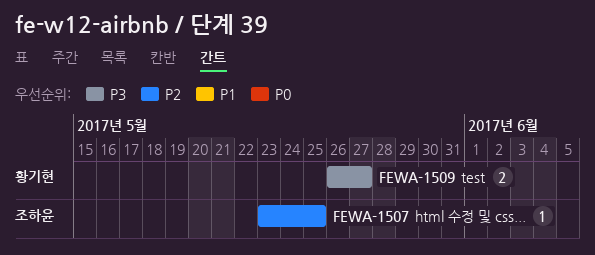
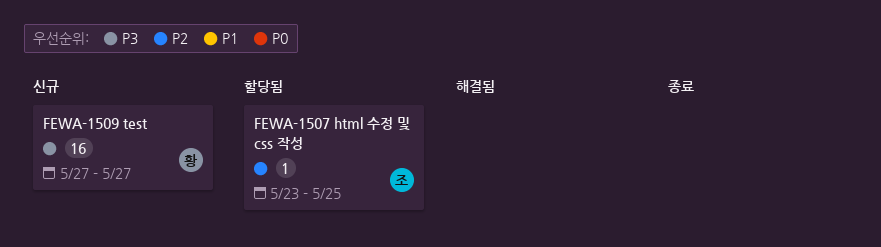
FEWA-1509, estimate: 2 -> 16
FEWA-1509, start: May 26 -> May 27

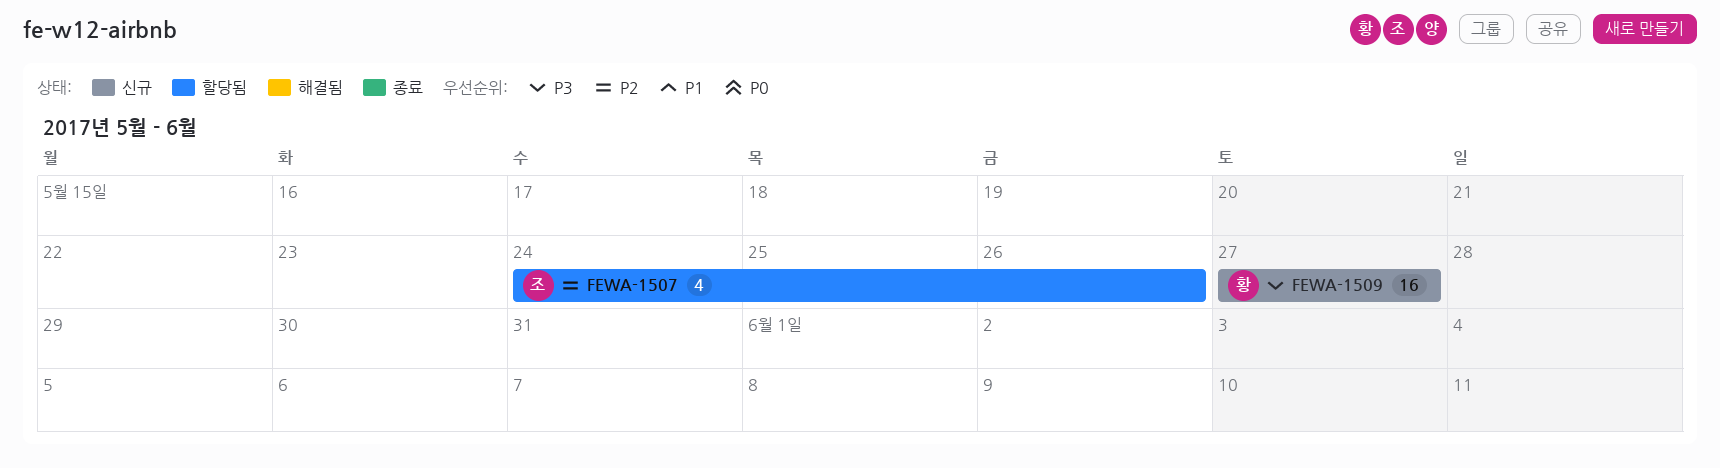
FEWA-1507, estimate: 1 -> 4
FEWA-1507, start: May 23 -> May 24
FEWA-1507, due: May 25 -> May 26

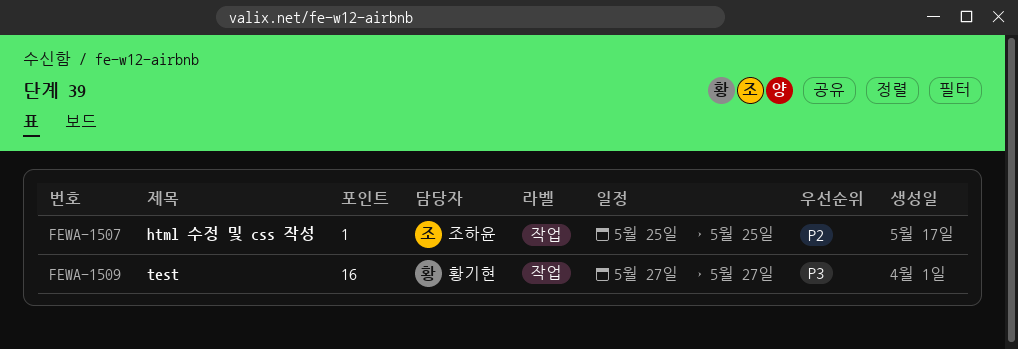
FEWA-1507, estimate: 4 -> 1
FEWA-1507, start: May 24 -> May 25
FEWA-1507, due: May 26 -> May 25

